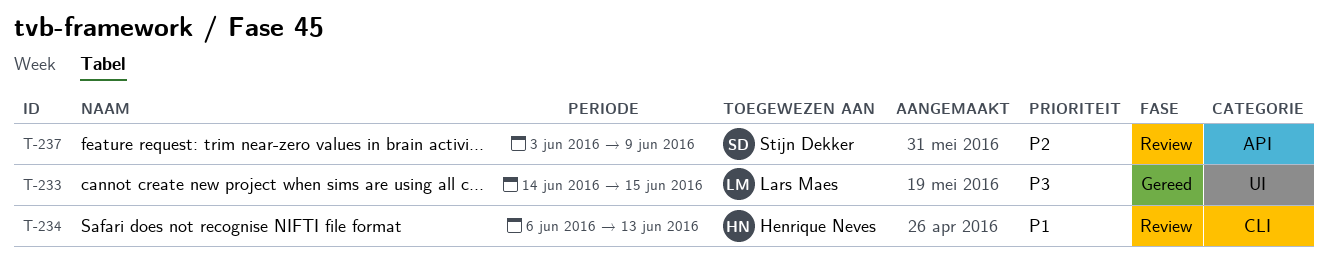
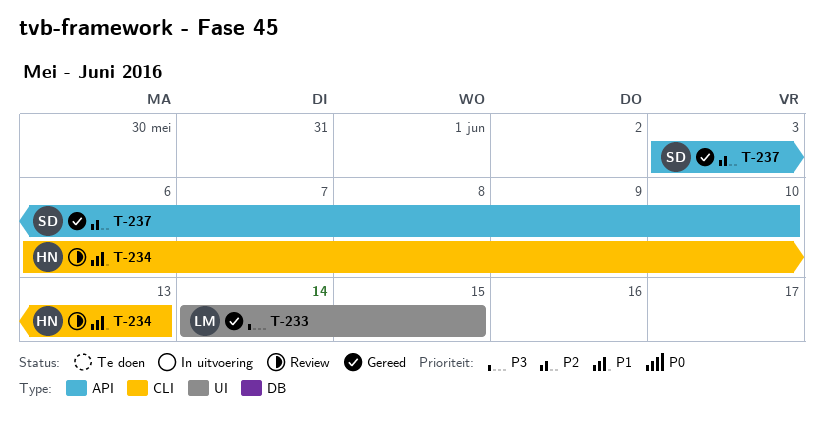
T-237, status: Review -> Gereed
T-237, due: Jun 9 -> Jun 10

